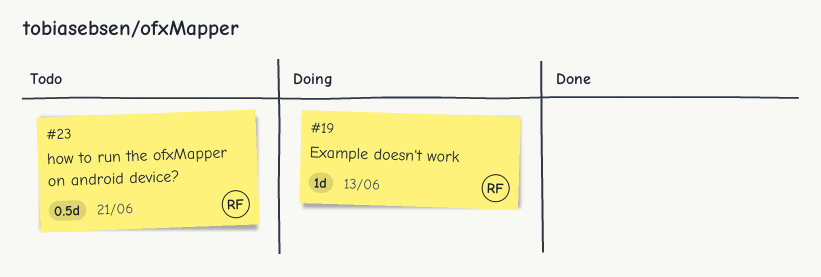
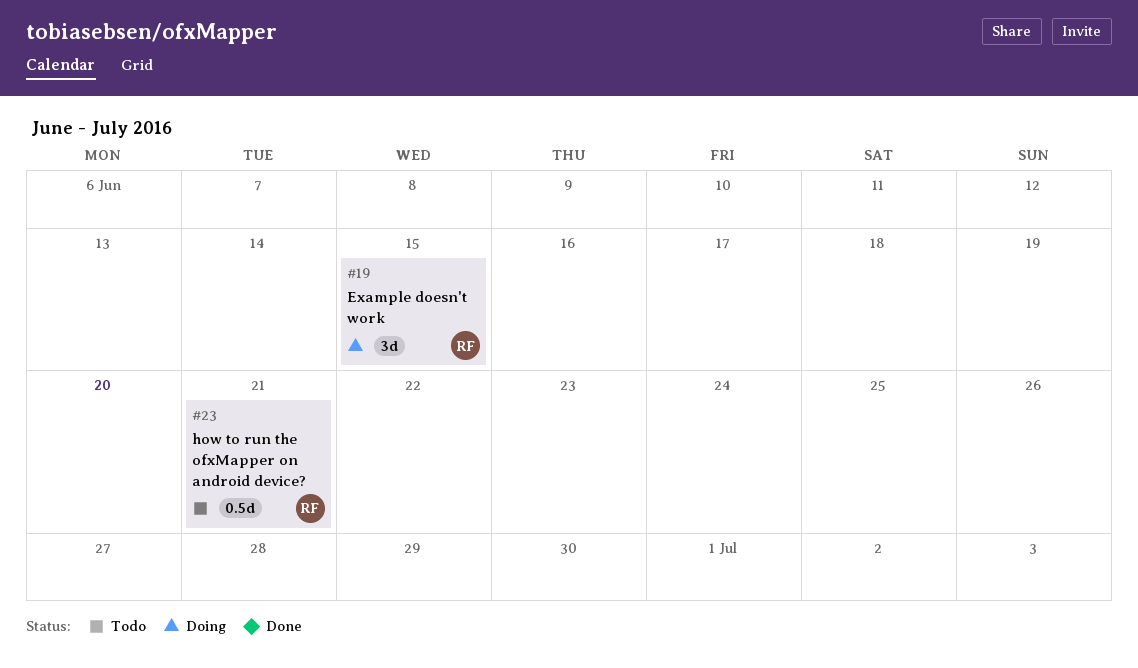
#19, estimate: 1d -> 3d
#19, due: Jun 13 -> Jun 15

